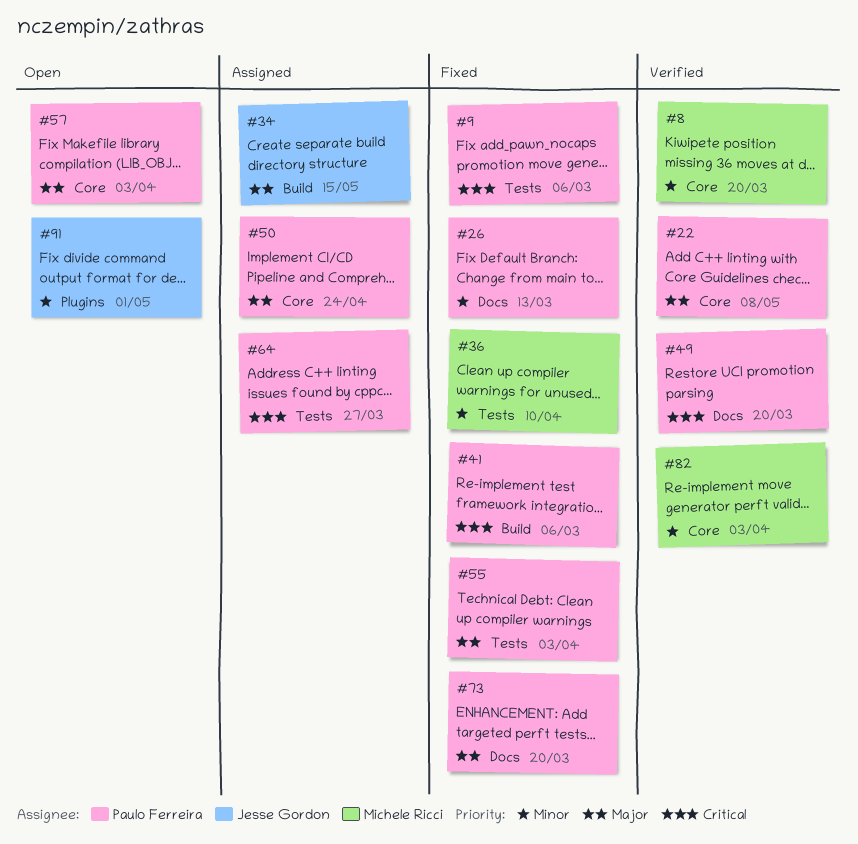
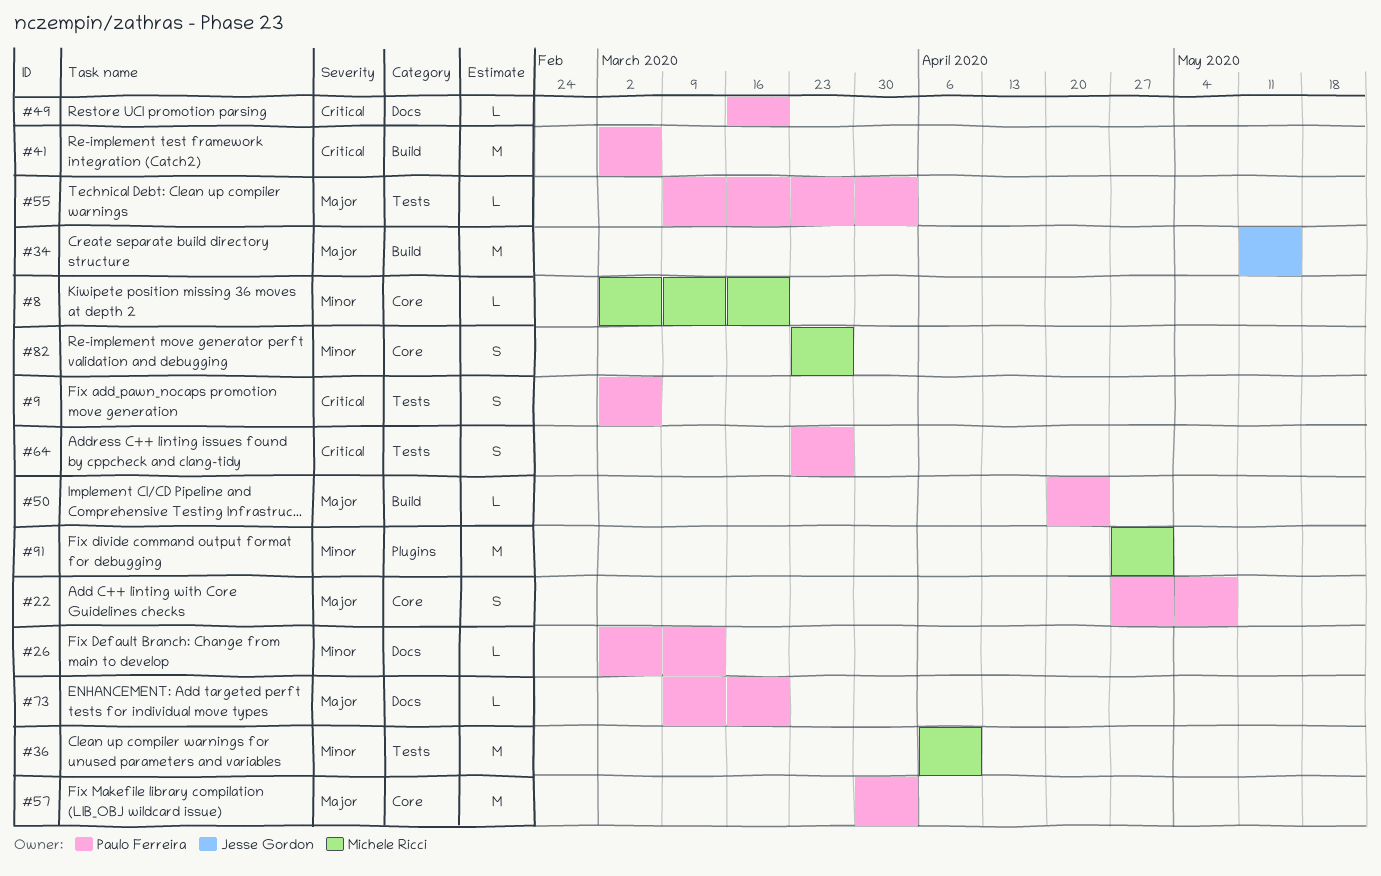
#50, label: Core -> Build
#82, due: Apr 3 -> Mar 27
#91, owner: Jesse Gordon -> Michele Ricci

